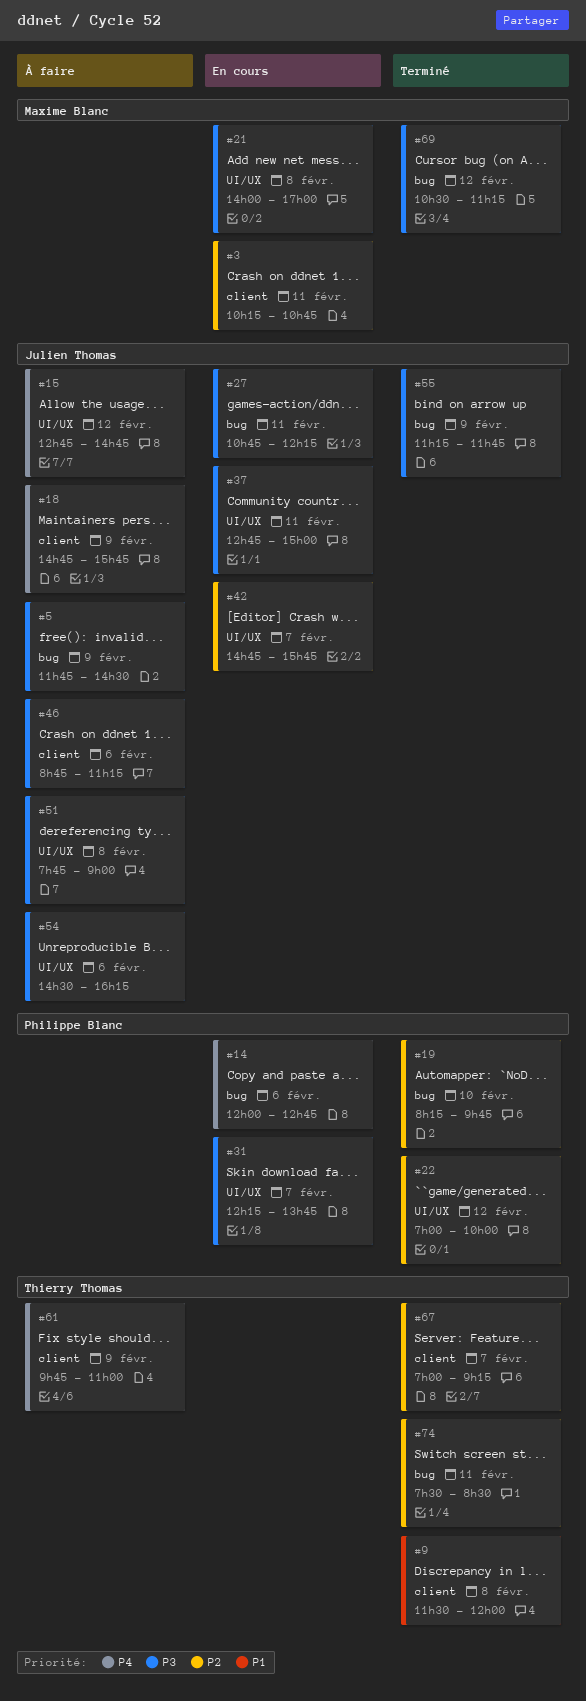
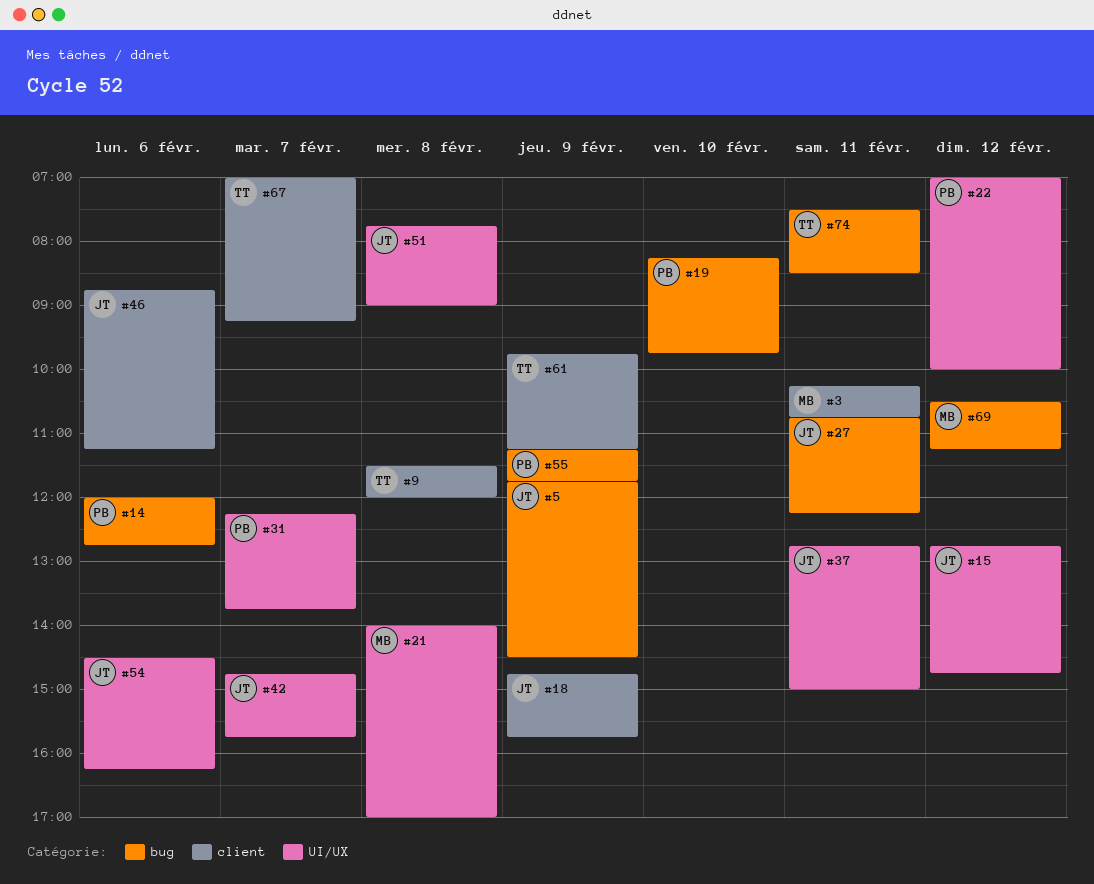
#55, owner: Julien Thomas -> Philippe Blanc
#61, ends: 11:00 -> 11:15

